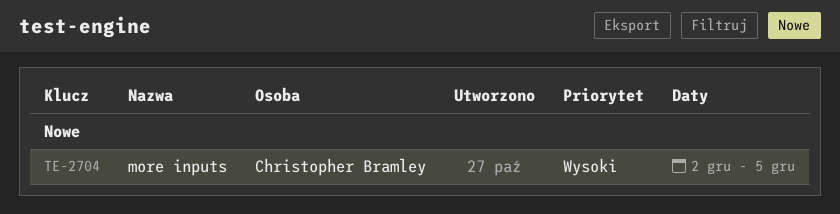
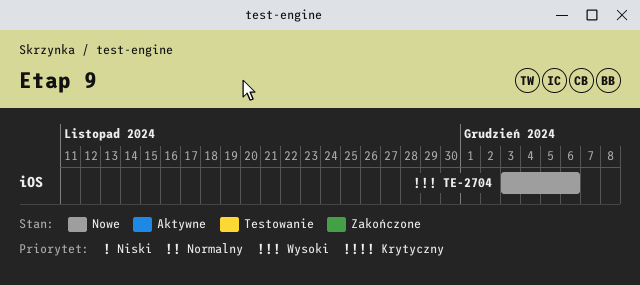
TE-2704, start: Dec 2 -> Dec 3
TE-2704, due: Dec 5 -> Dec 6

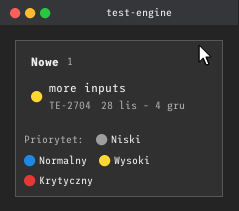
TE-2704, start: Dec 3 -> Nov 28
TE-2704, due: Dec 6 -> Dec 4

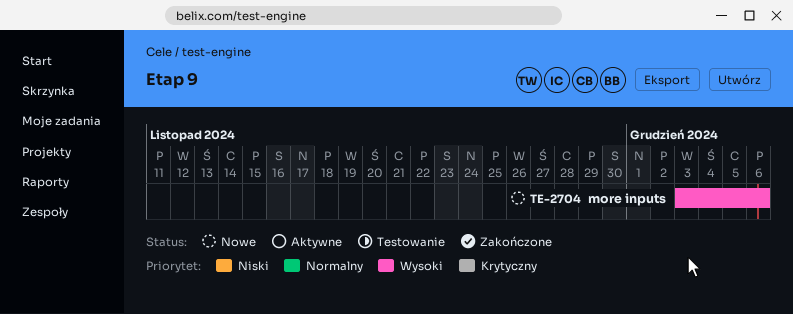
TE-2704, start: Nov 28 -> Dec 3
TE-2704, due: Dec 4 -> Dec 6

